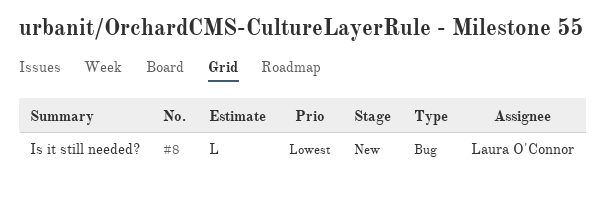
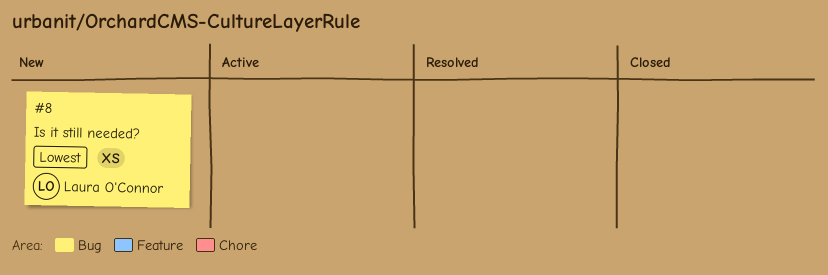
#8, estimate: L -> XS

